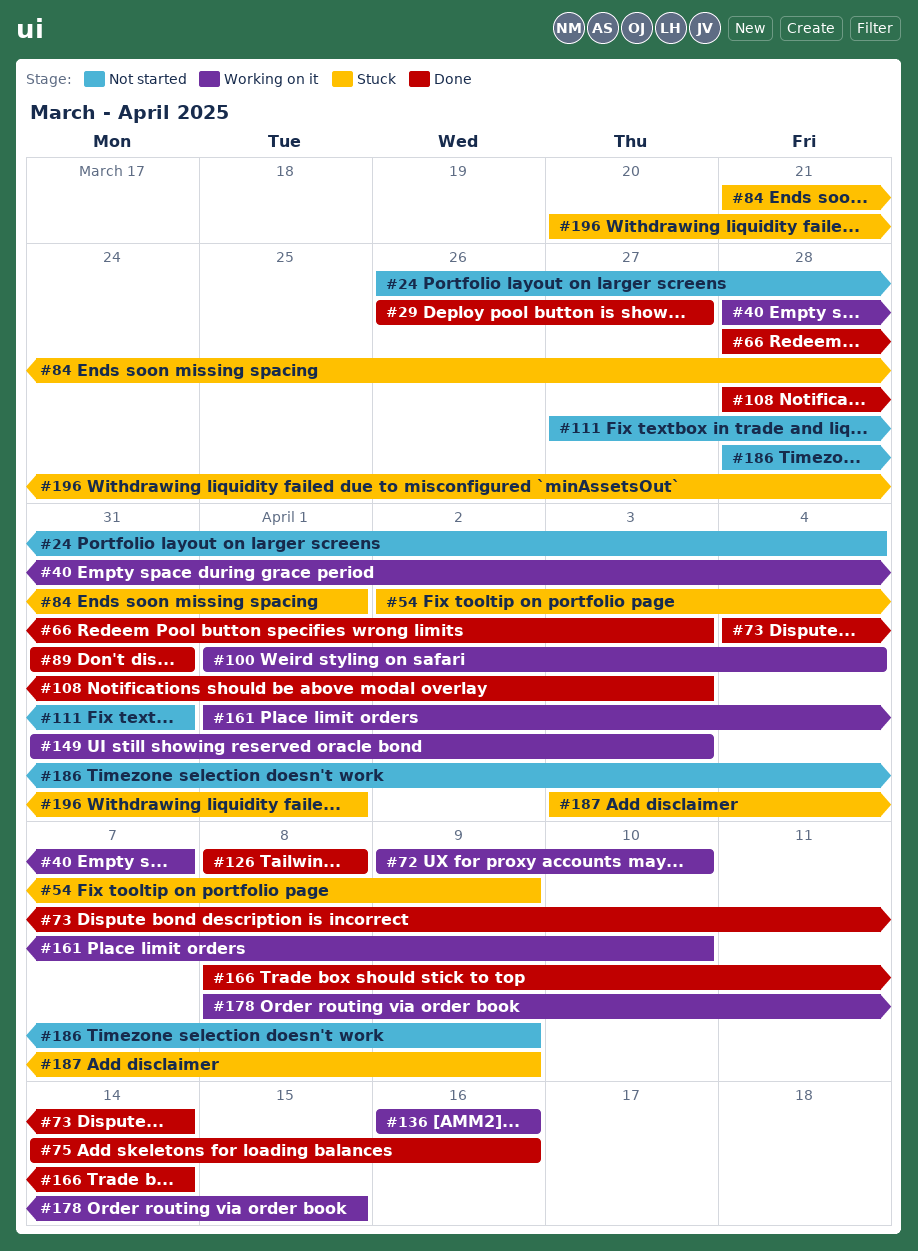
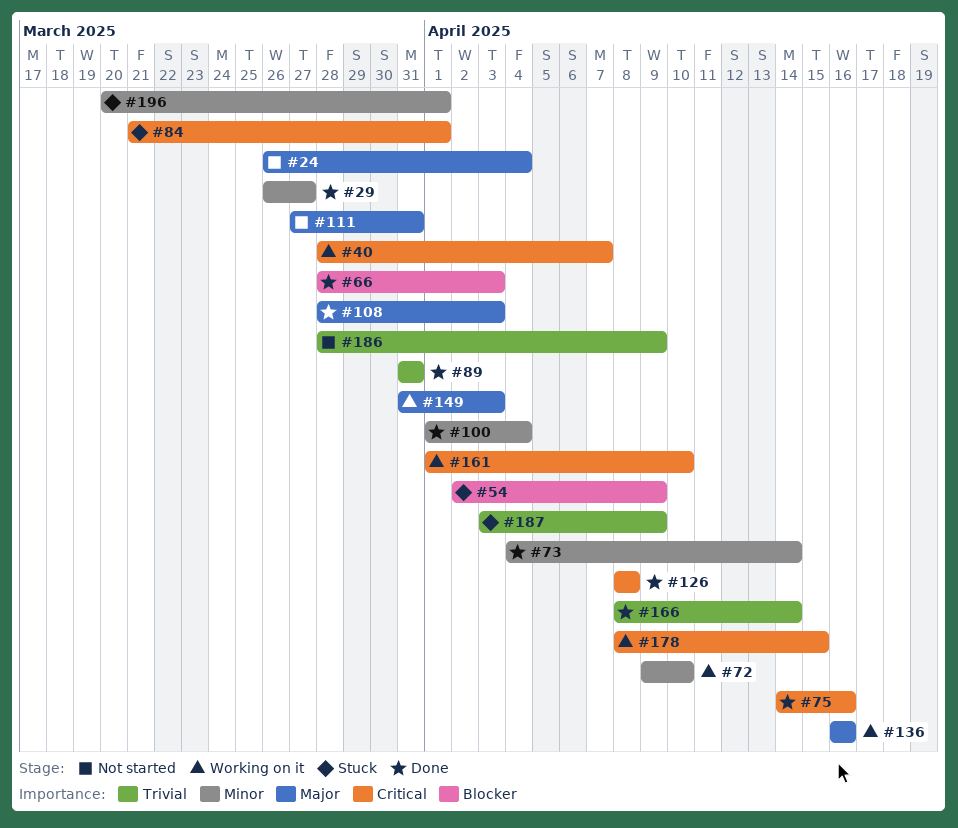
#100, status: Working on it -> Done

